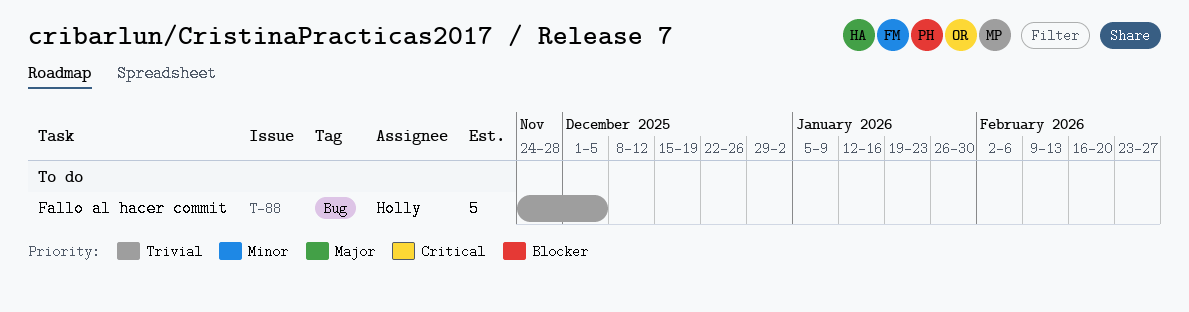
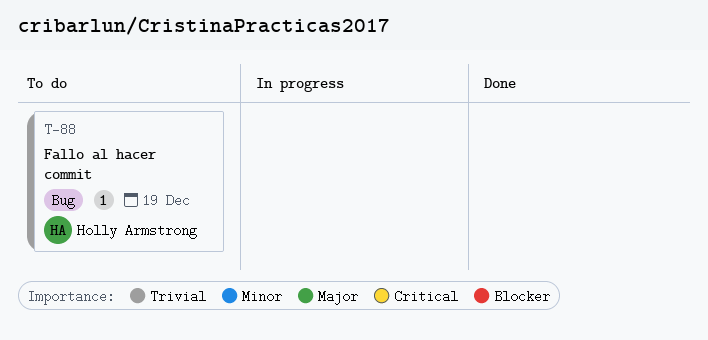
T-88, estimate: 5 -> 1
T-88, due: Dec 5 -> Dec 19

